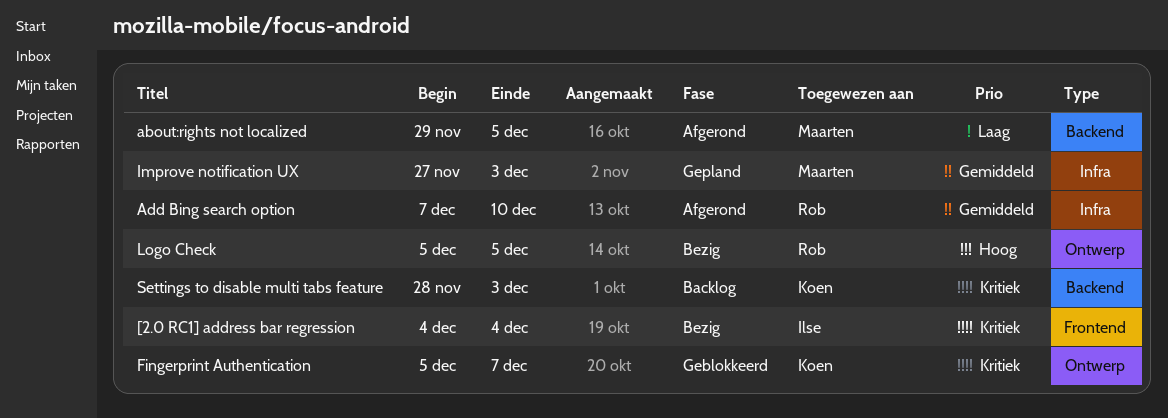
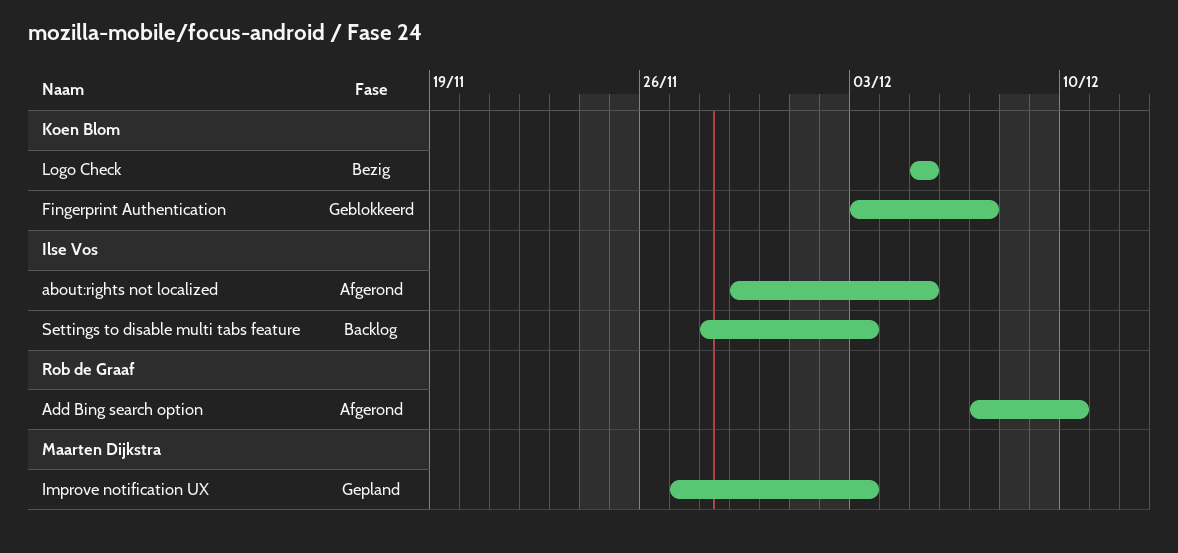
[2.0 RC1] address bar regression: present -> none
about:rights not localized, owner: Maarten Dijkstra -> Ilse Vos
Fingerprint Authentication, start: Dec 5 -> Dec 3
Logo Check, owner: Rob de Graaf -> Koen Blom
Settings to disable multi tabs feature, owner: Koen Blom -> Ilse Vos

